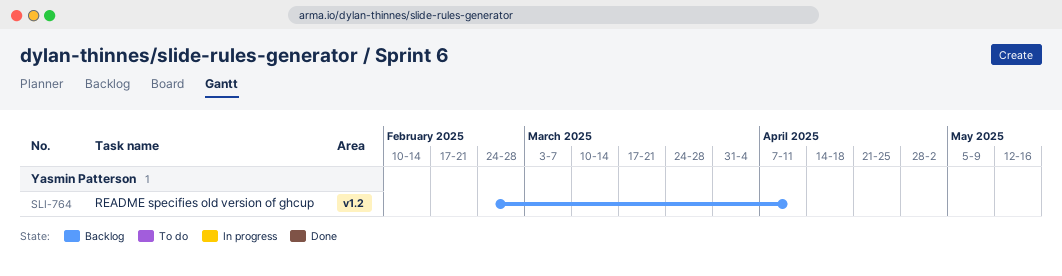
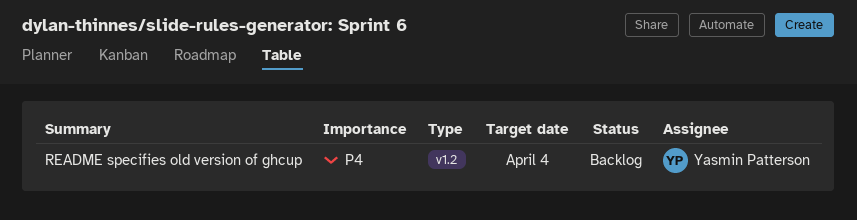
README specifies old version of ghcup, due: Apr 11 -> Apr 4

